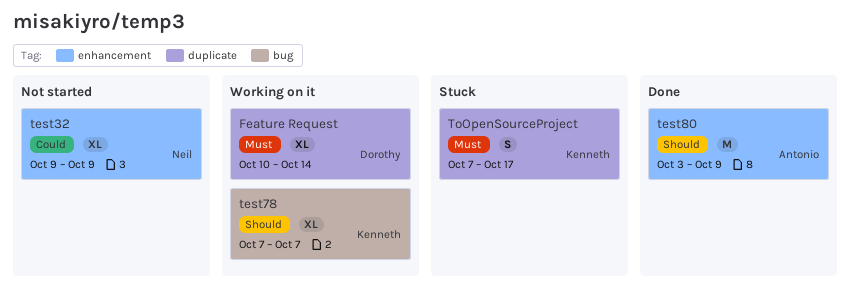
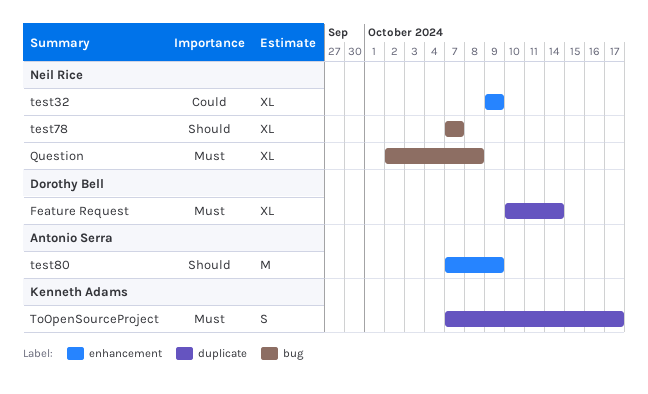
Question: none -> present
test78, owner: Kenneth Adams -> Neil Rice
test80, start: Oct 3 -> Oct 7

